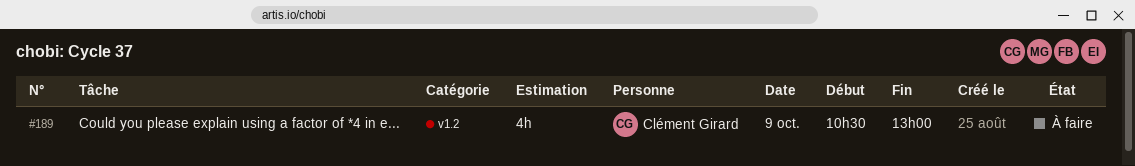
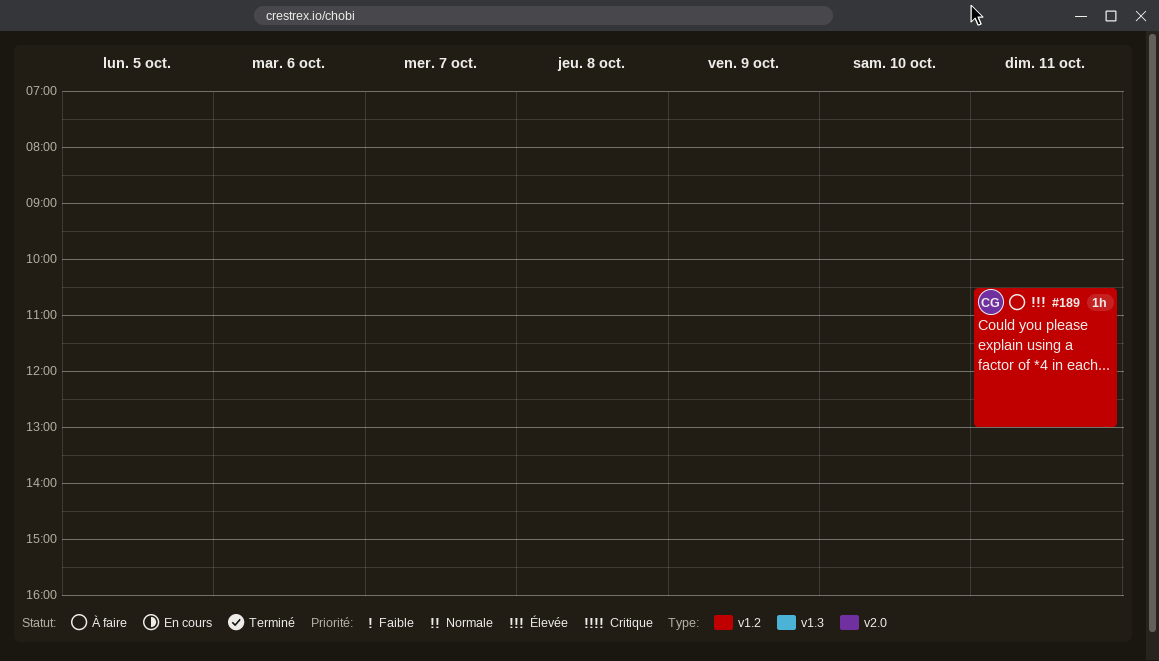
#189, estimate: 4h -> 1h
#189, day: Oct 9 -> Oct 11

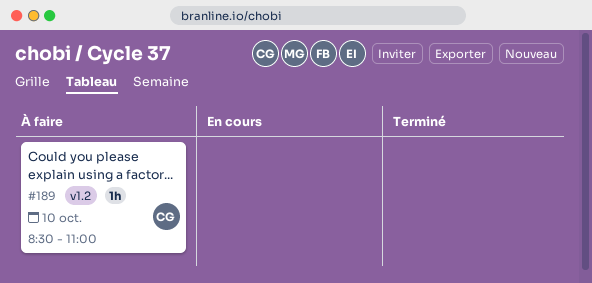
#189, day: Oct 11 -> Oct 10
#189, begins: 10:30 -> 08:30
#189, ends: 13:00 -> 11:00

